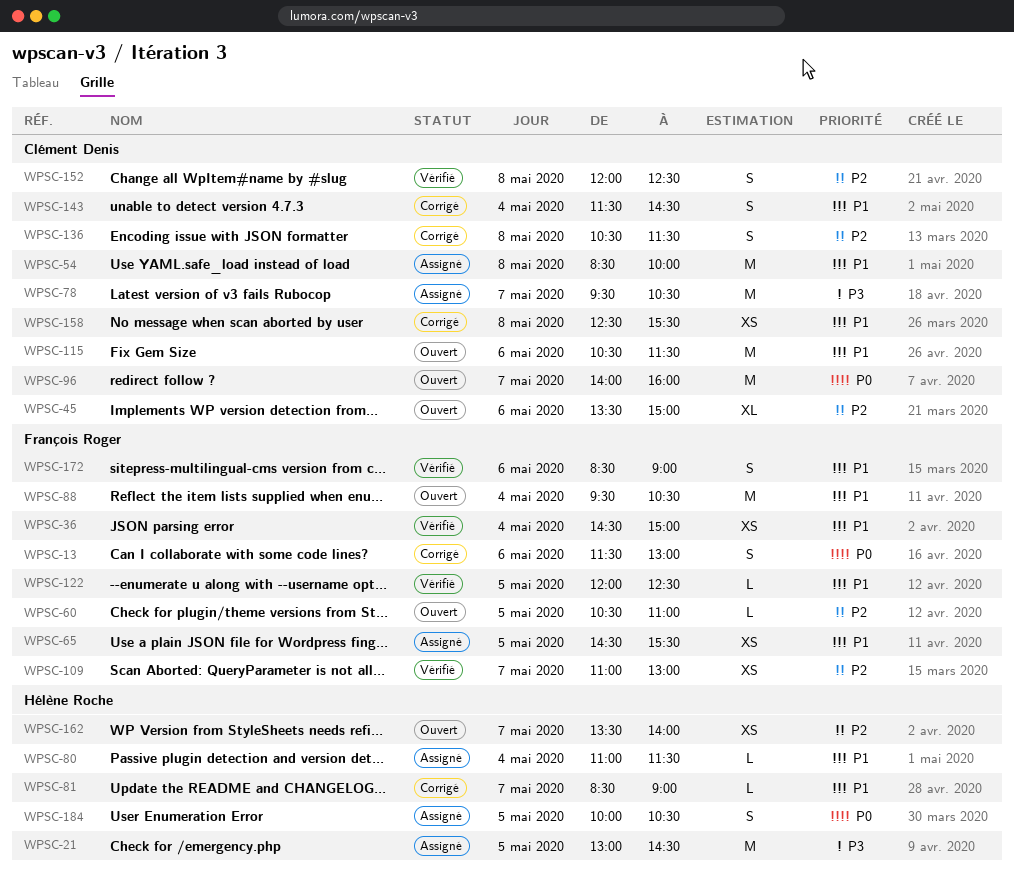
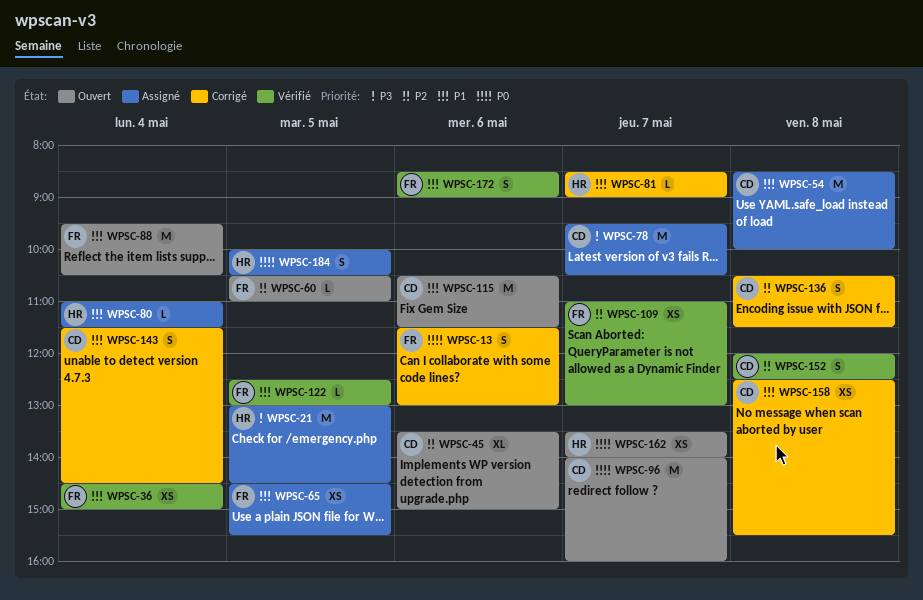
WPSC-122, begins: 12:00 -> 12:30
WPSC-122, ends: 12:30 -> 13:00
WPSC-162, priority: P2 -> P0

